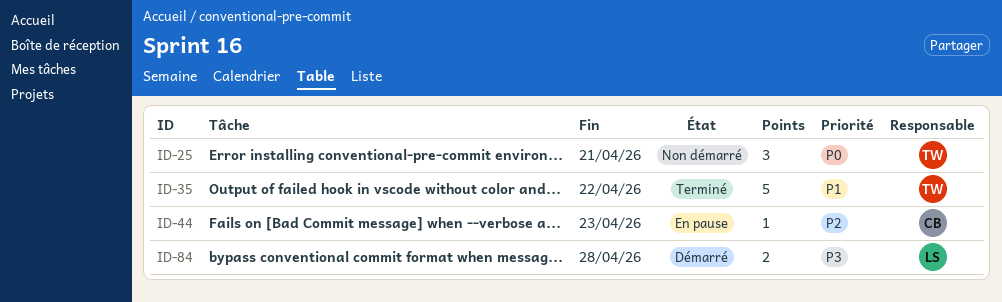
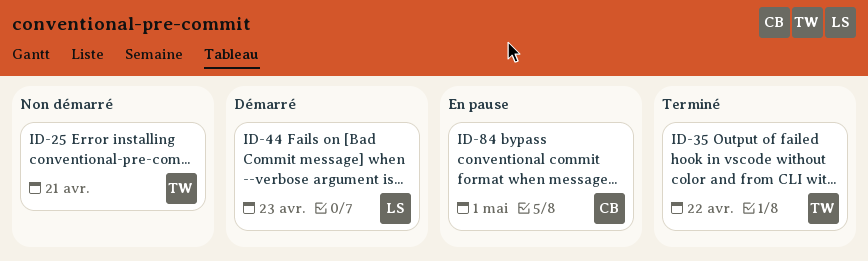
ID-44, status: En pause -> Démarré
ID-44, owner: CB -> LS
ID-84, status: Démarré -> En pause
ID-84, owner: LS -> CB
ID-84, due: Apr 28 -> May 1

